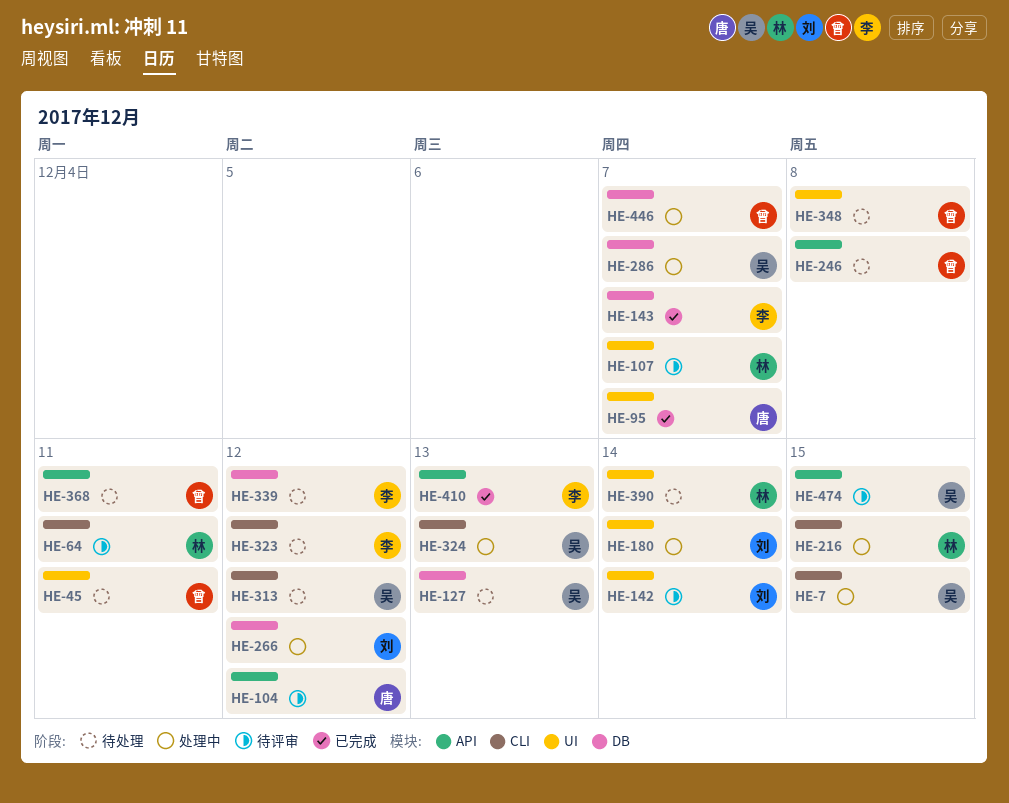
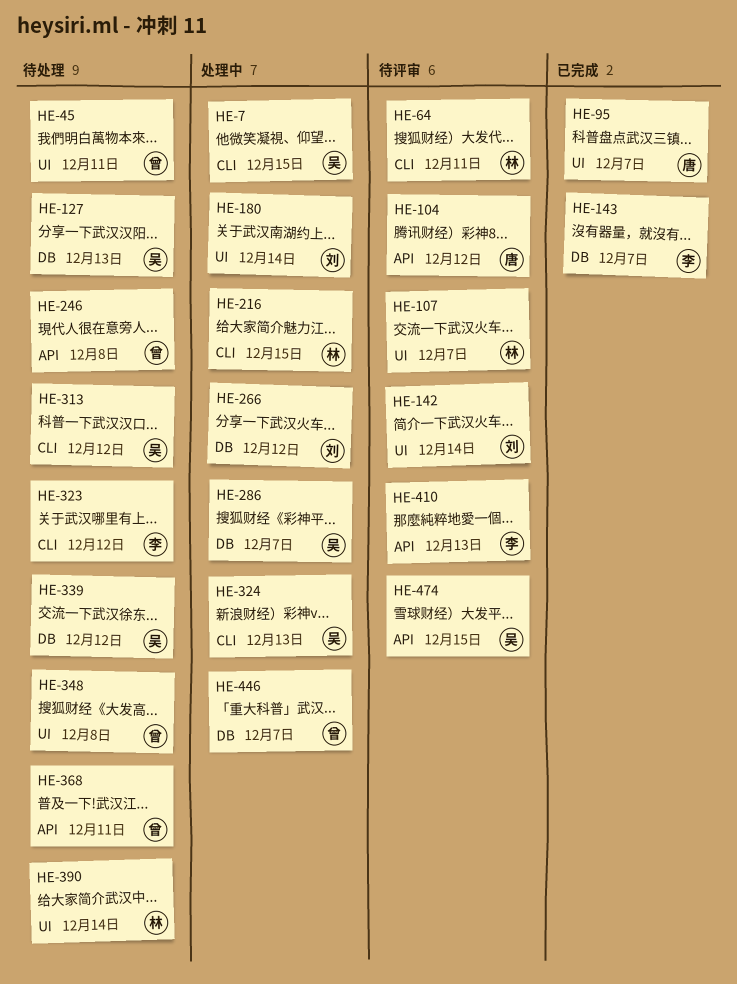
HE-339, owner: 李 -> 吴
HE-410, status: 已完成 -> 待评审

